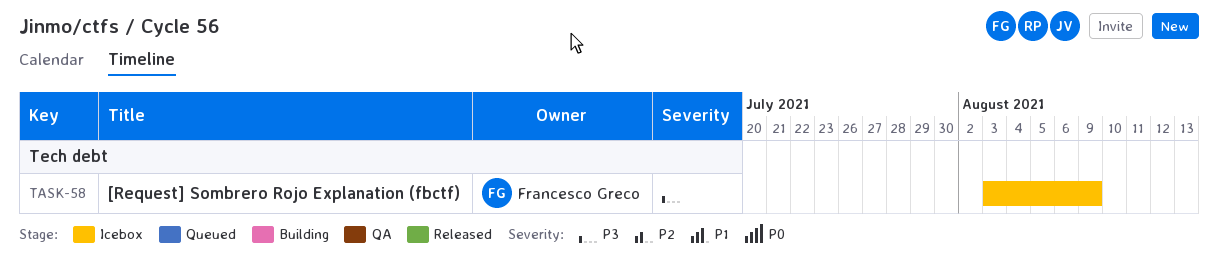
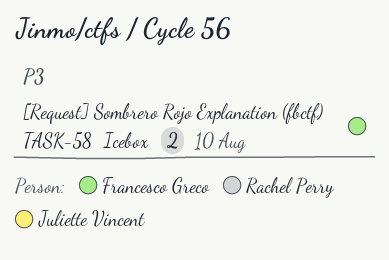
TASK-58, due: Aug 9 -> Aug 10

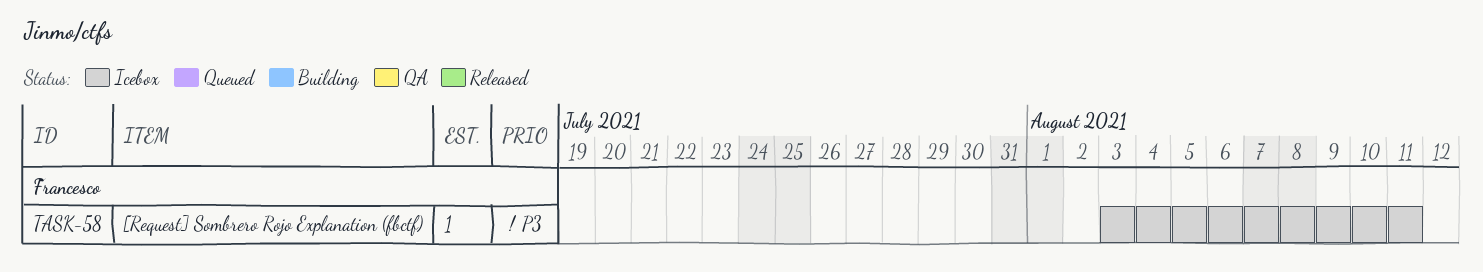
TASK-58, estimate: 2 -> 1
TASK-58, due: Aug 10 -> Aug 11

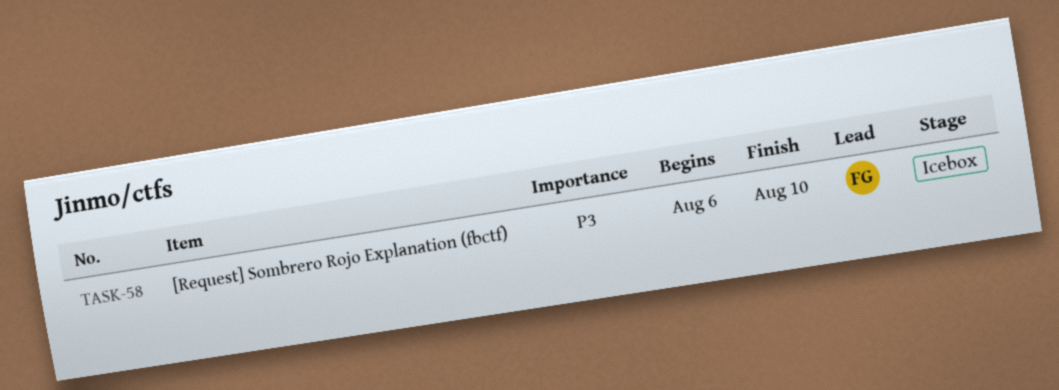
TASK-58, start: Aug 3 -> Aug 6
TASK-58, due: Aug 11 -> Aug 10

